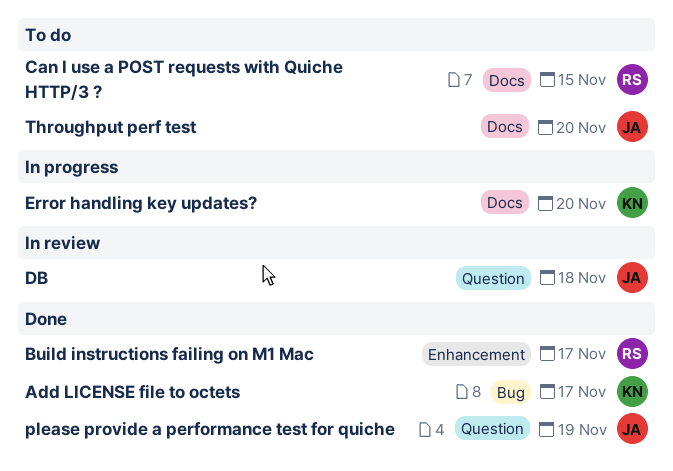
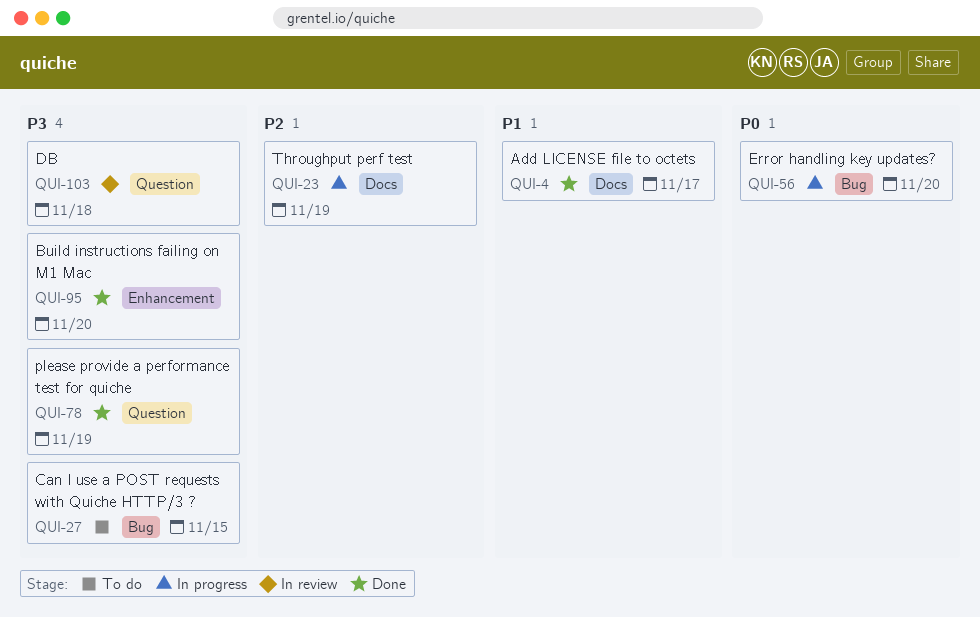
Add LICENSE file to octets, label: Bug -> Docs
Build instructions failing on M1 Mac, due: Nov 17 -> Nov 20
Can I use a POST requests with Quiche HTTP/3 ?, label: Docs -> Bug
Error handling key updates?, label: Docs -> Bug
Throughput perf test, status: To do -> In progress
Throughput perf test, due: Nov 20 -> Nov 19

